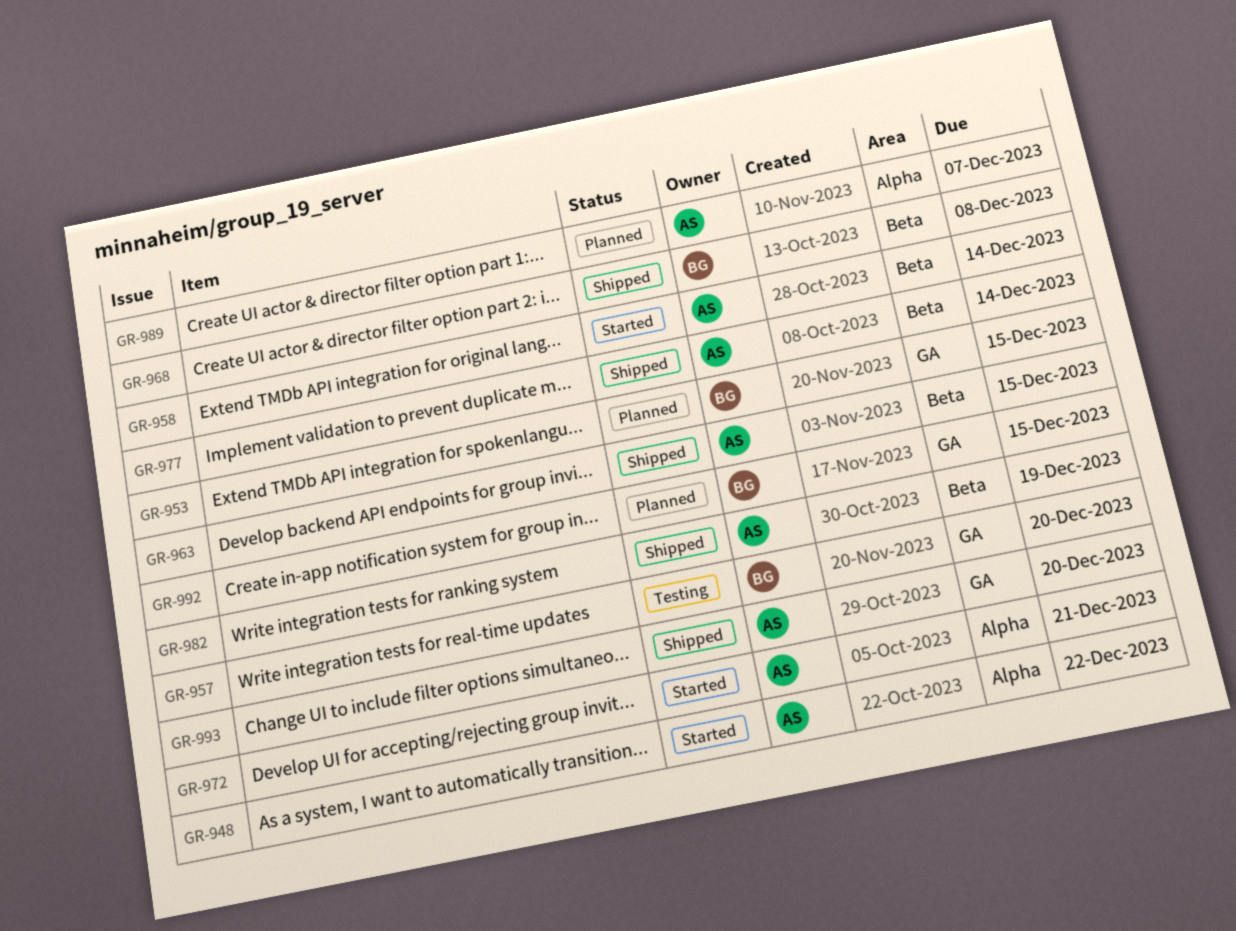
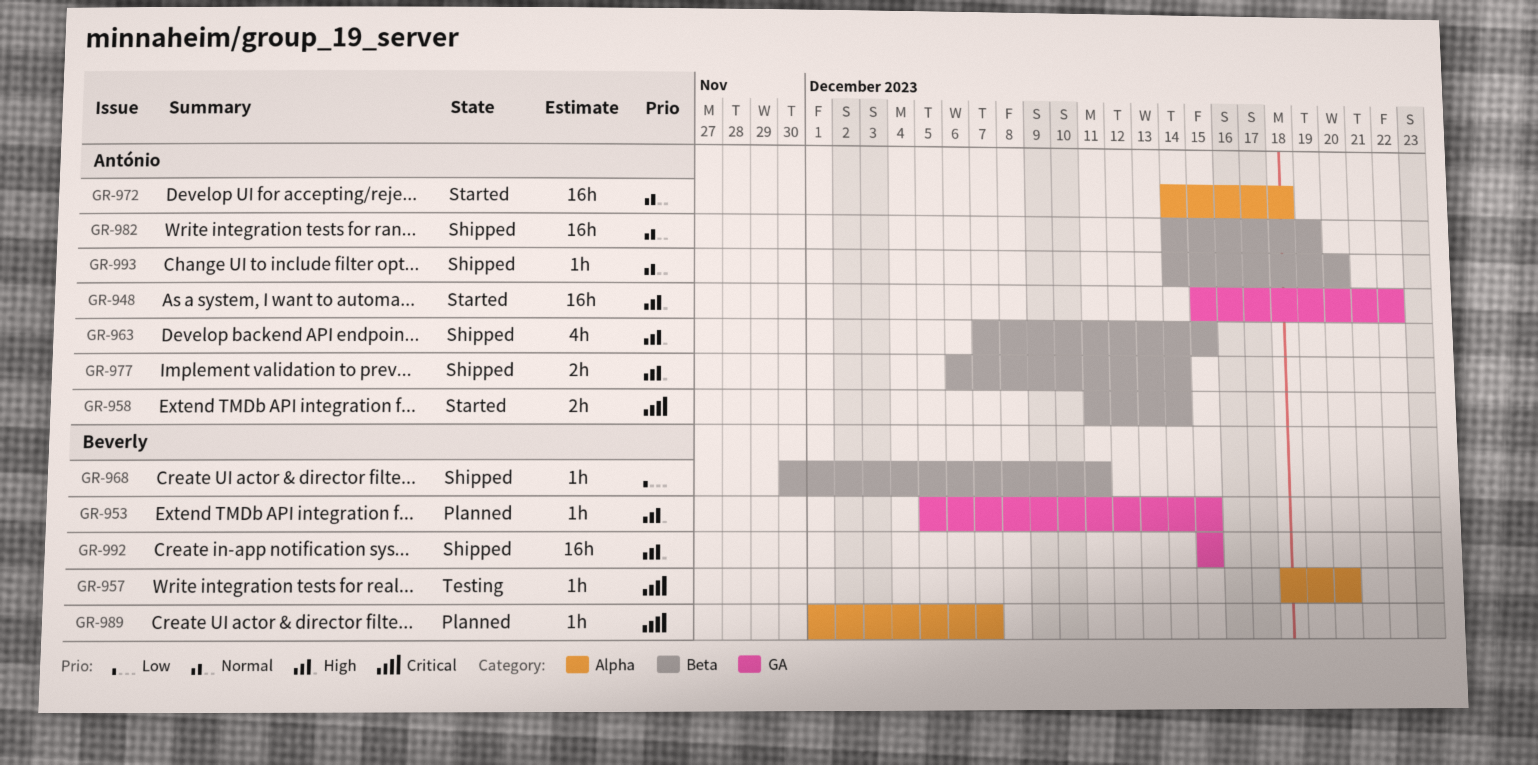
GR-948, label: Alpha -> GA
GR-957, label: GA -> Alpha
GR-968, due: Dec 8 -> Dec 11
GR-972, due: Dec 21 -> Dec 18
GR-989, owner: António -> Beverly
GR-992, status: Planned -> Shipped
GR-993, label: GA -> Beta

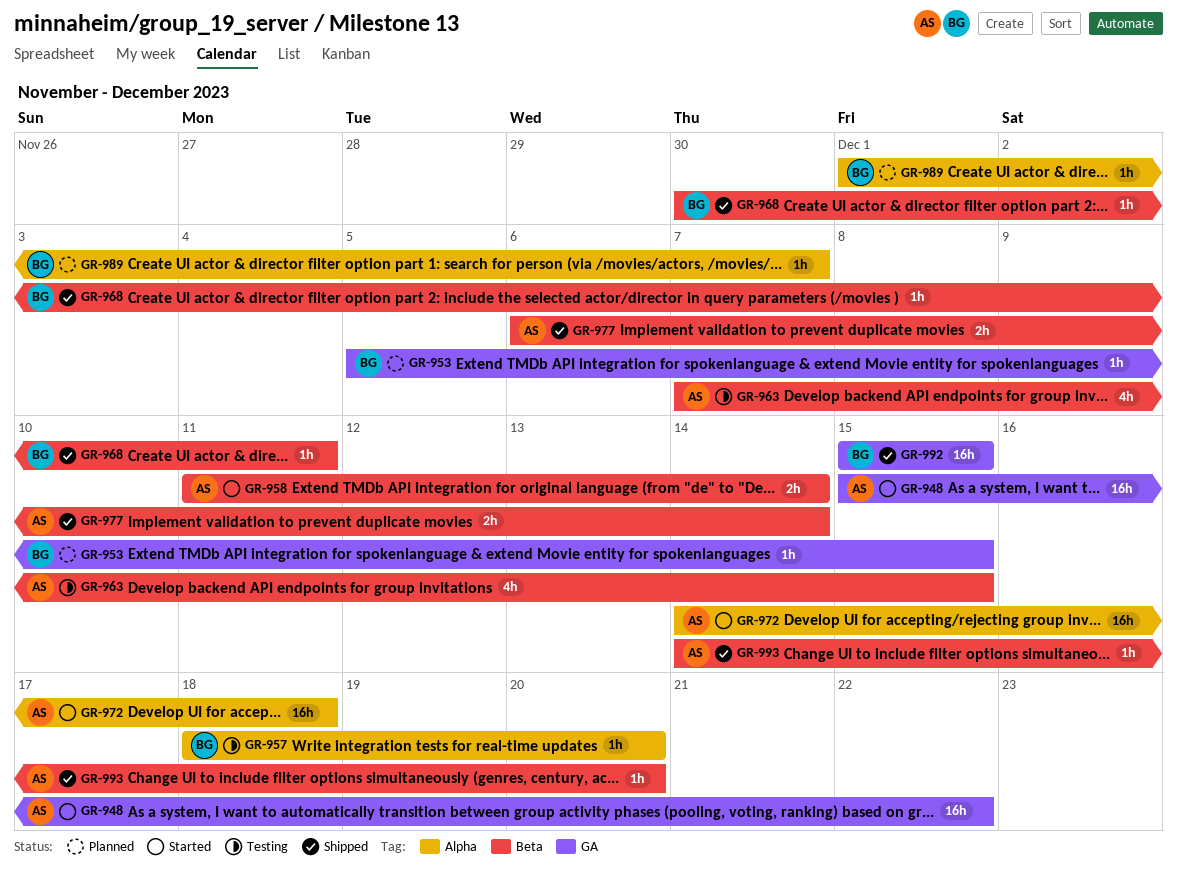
GR-963, status: Shipped -> Testing
GR-982: present -> none

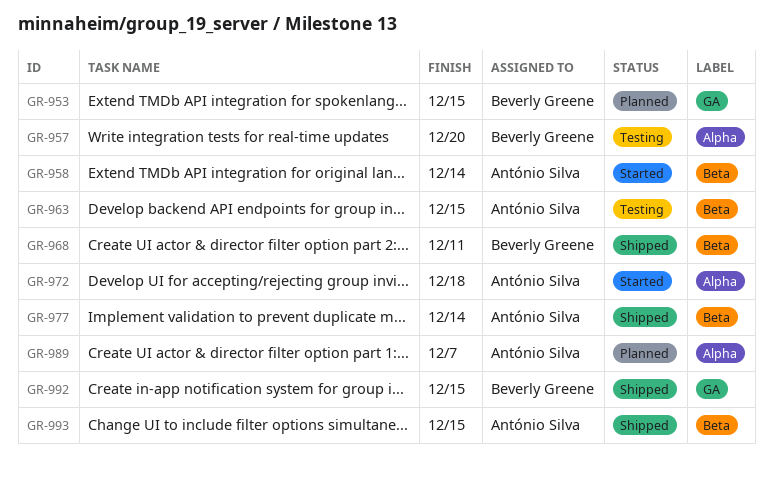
GR-948: present -> none
GR-989, owner: Beverly Greene -> António Silva
GR-993, due: Dec 20 -> Dec 15

